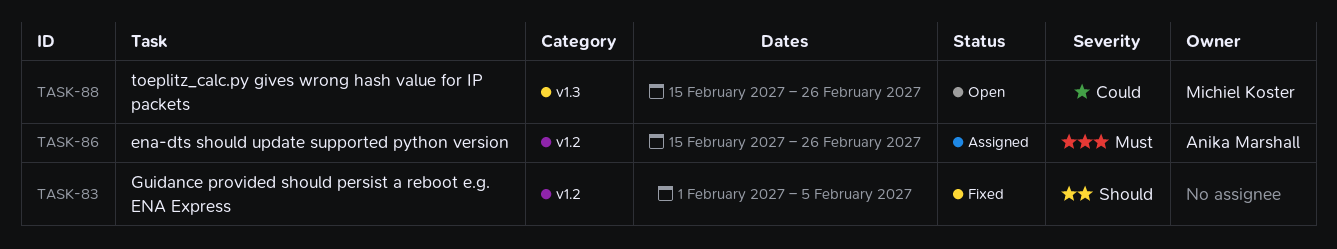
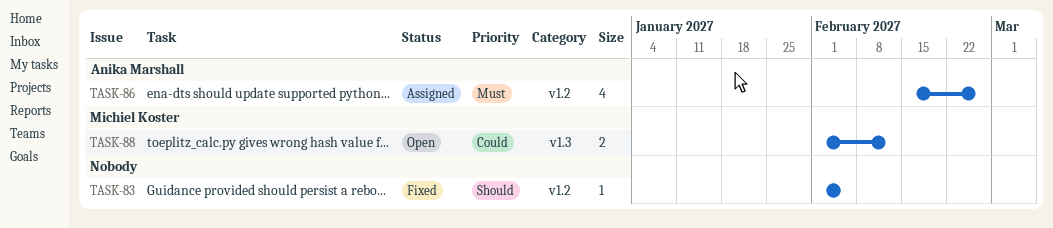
TASK-88, start: Feb 15 -> Feb 1
TASK-88, due: Feb 26 -> Feb 12

